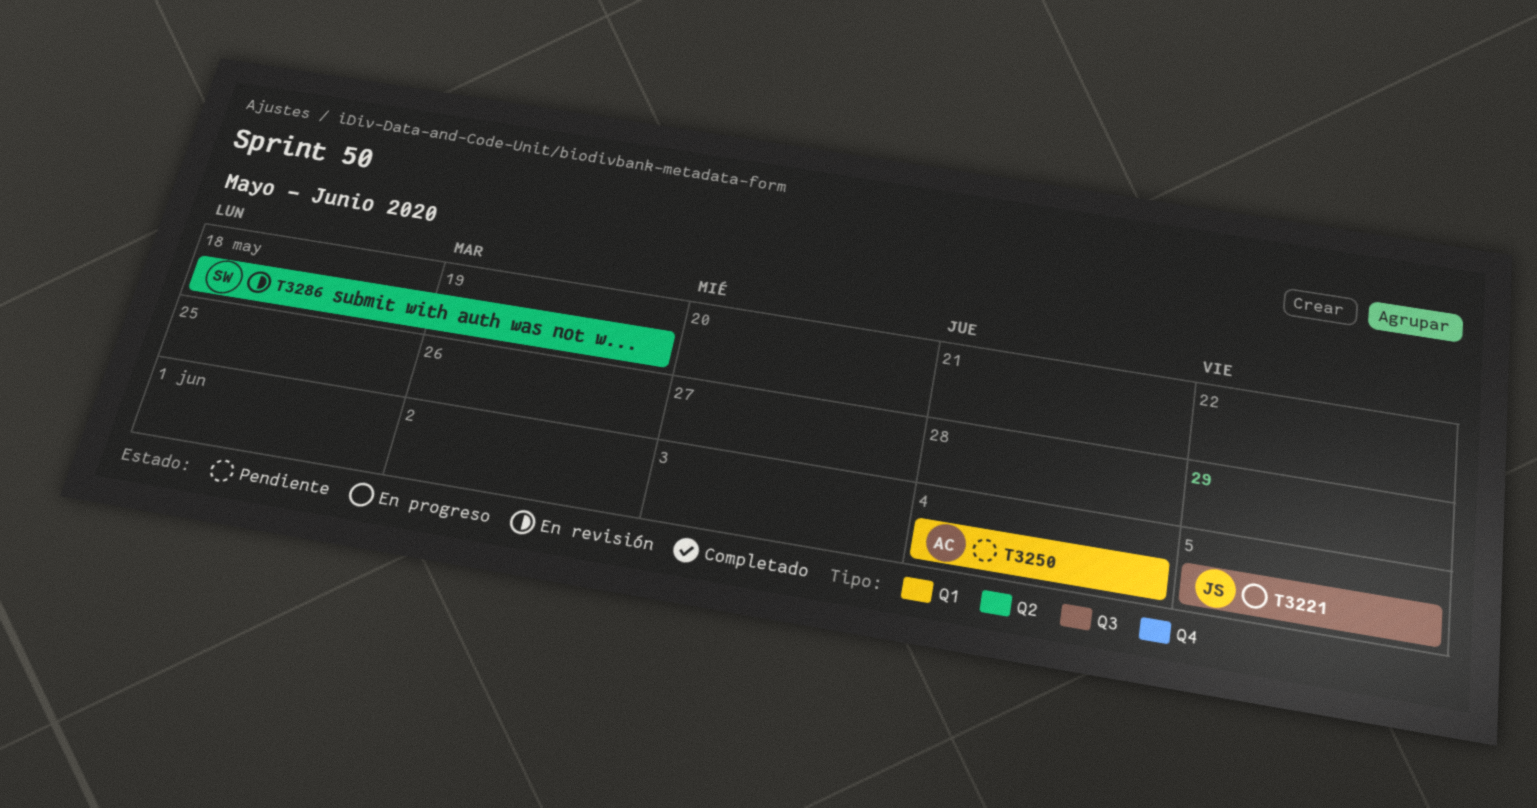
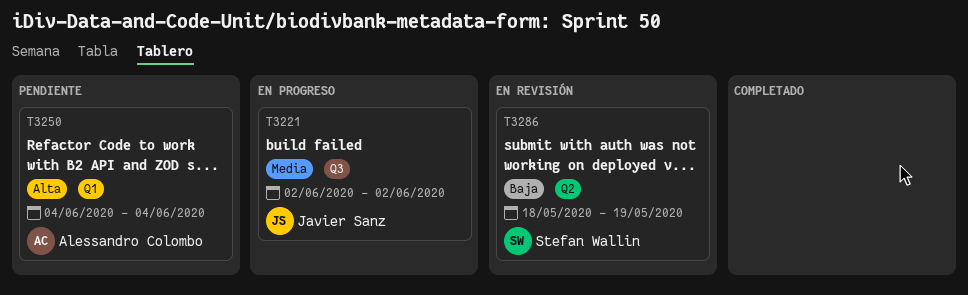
T3221, start: Jun 5 -> Jun 2
T3221, due: Jun 5 -> Jun 2

